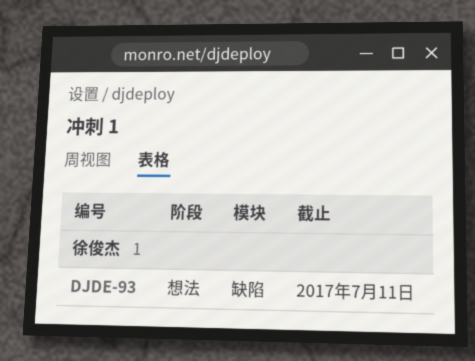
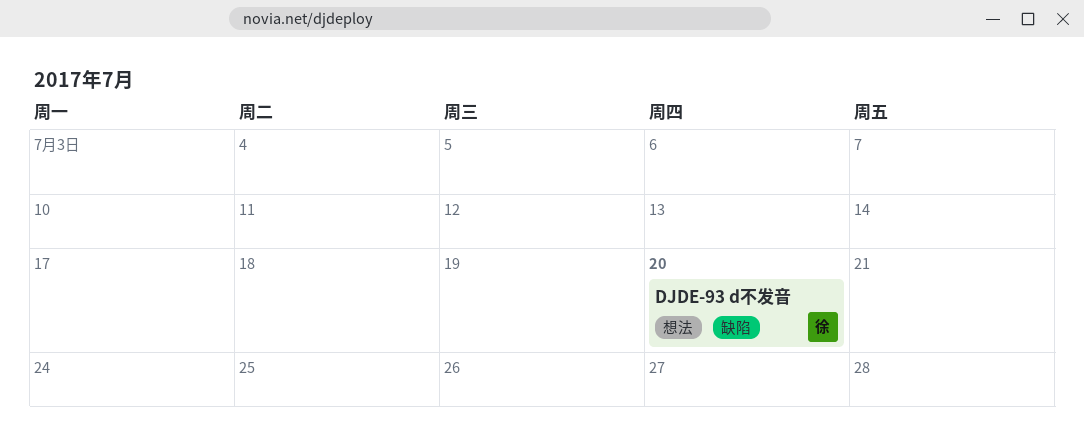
DJDE-93, due: Jul 11 -> Jul 20

